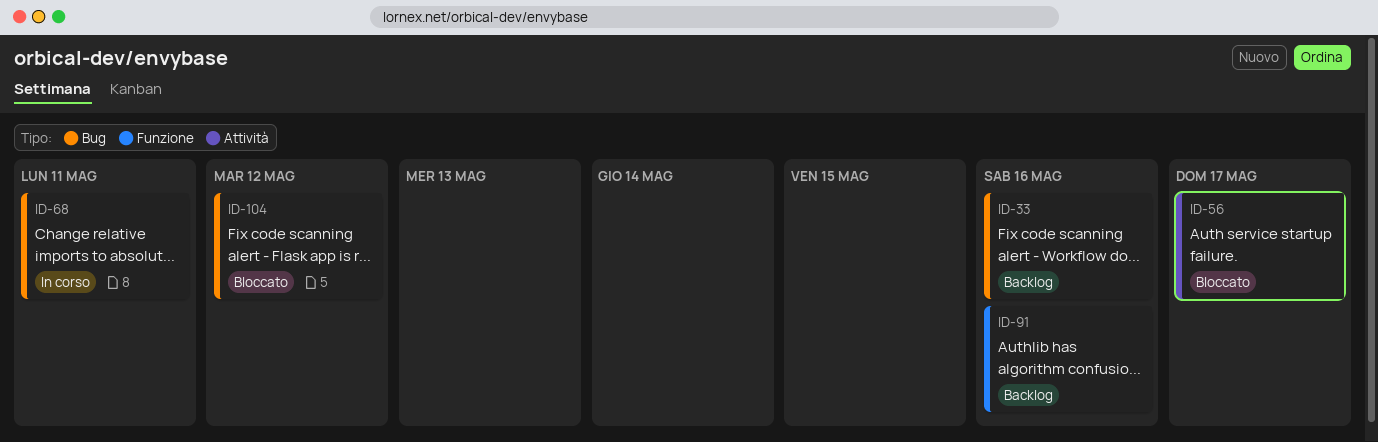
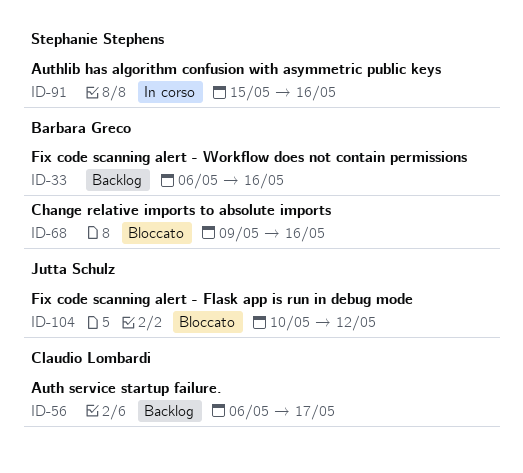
ID-56, status: Bloccato -> Backlog
ID-68, status: In corso -> Bloccato
ID-68, due: May 11 -> May 16
ID-91, status: Backlog -> In corso

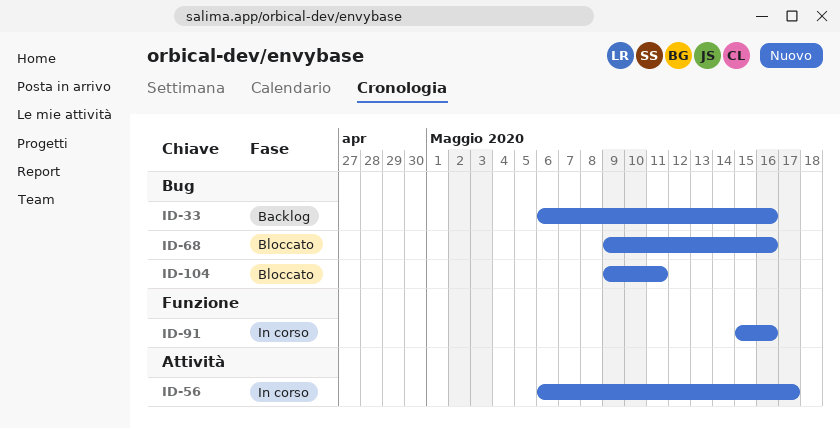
ID-56, status: Backlog -> In corso
ID-104, start: May 10 -> May 9
ID-104, due: May 12 -> May 11

